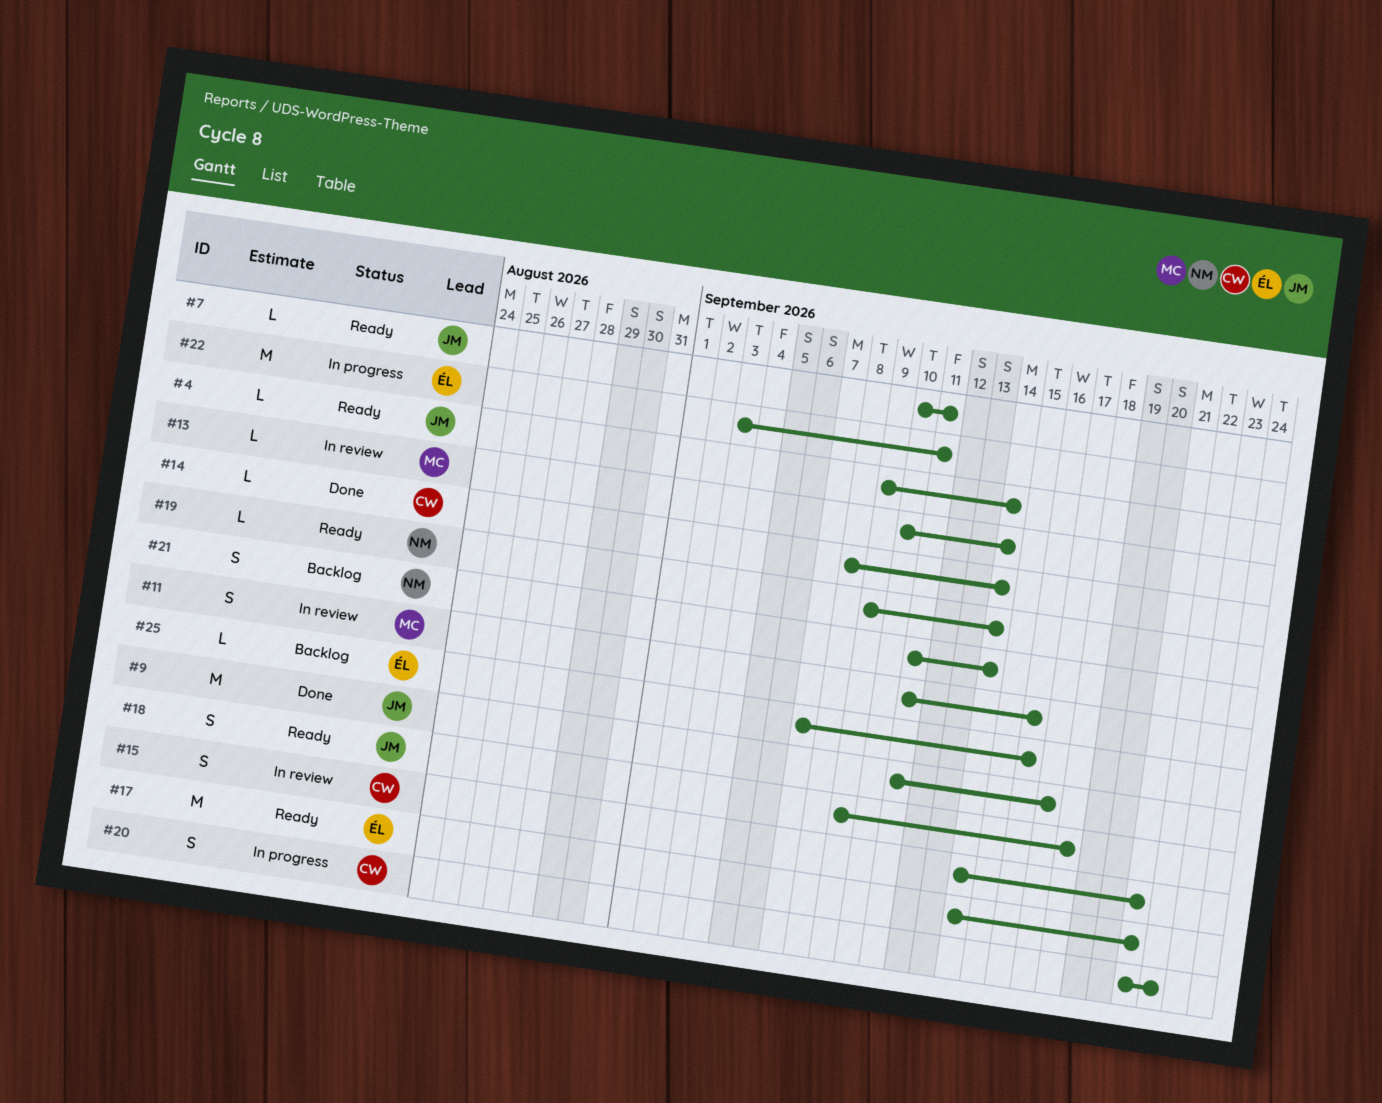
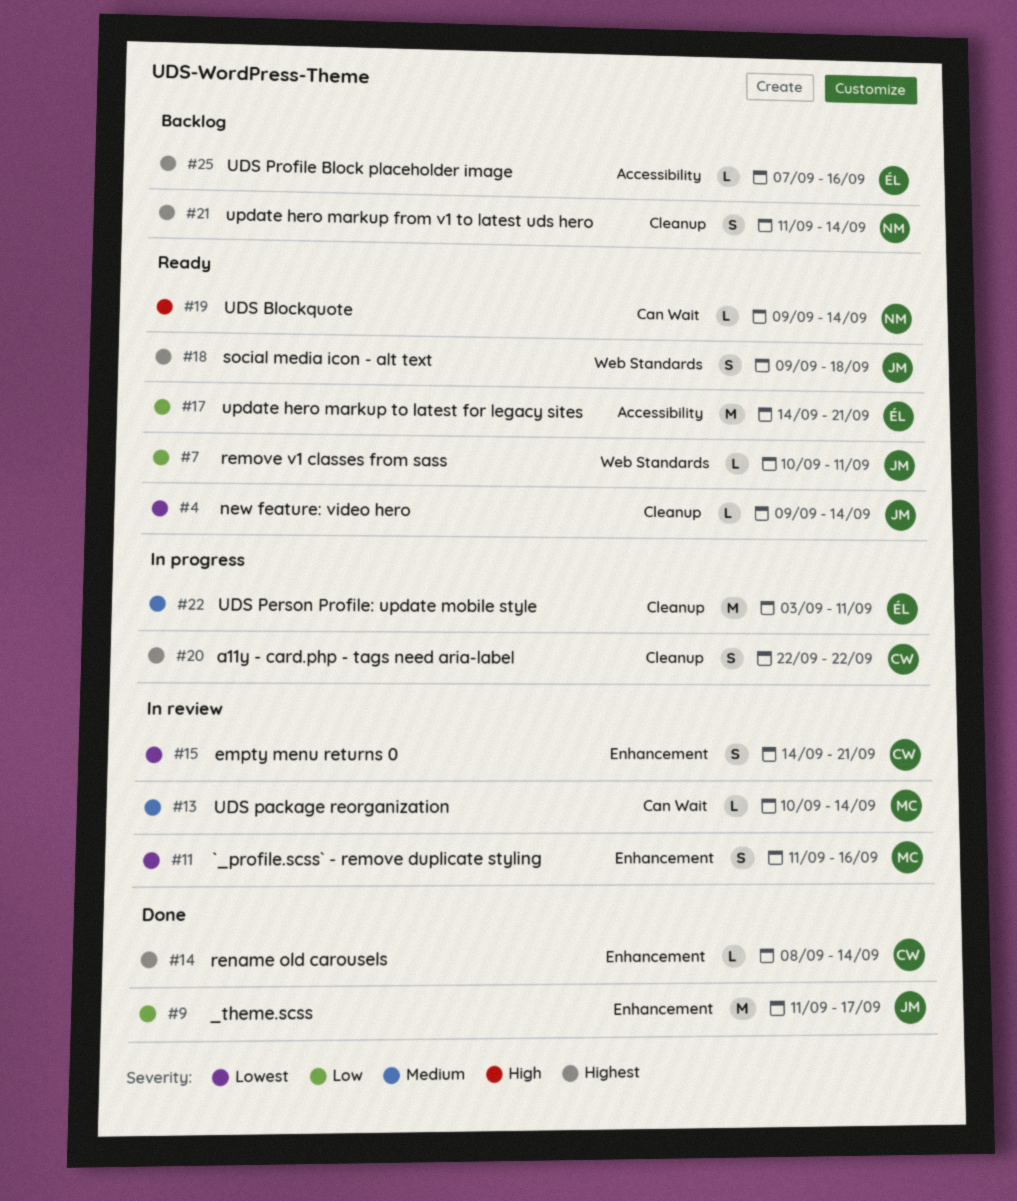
#20, start: Sep 21 -> Sep 22

